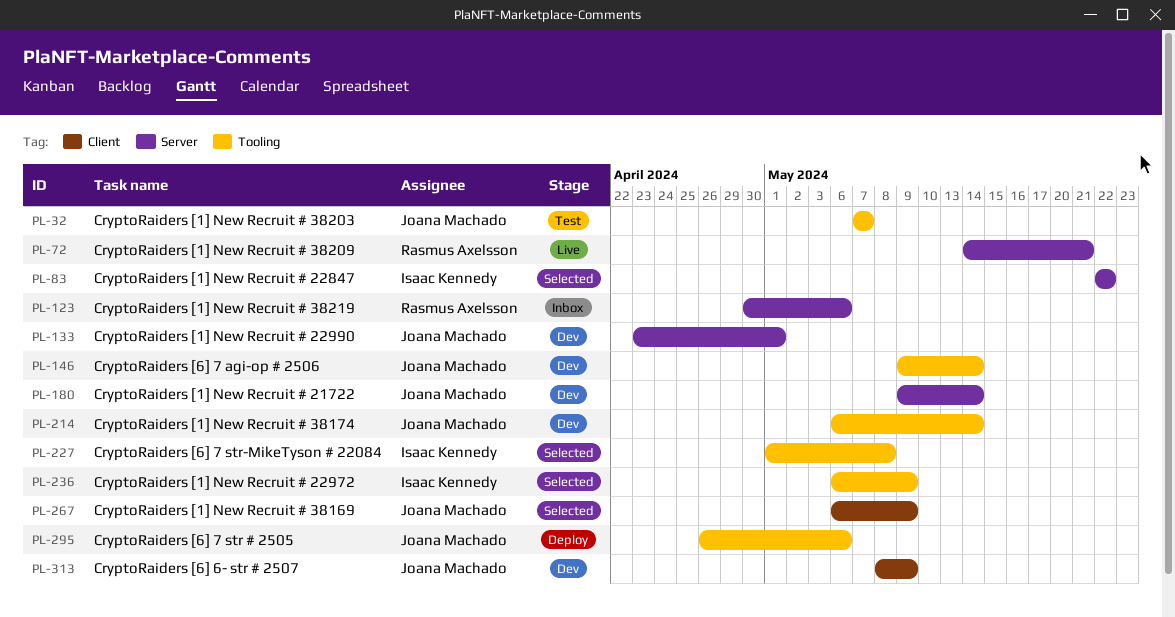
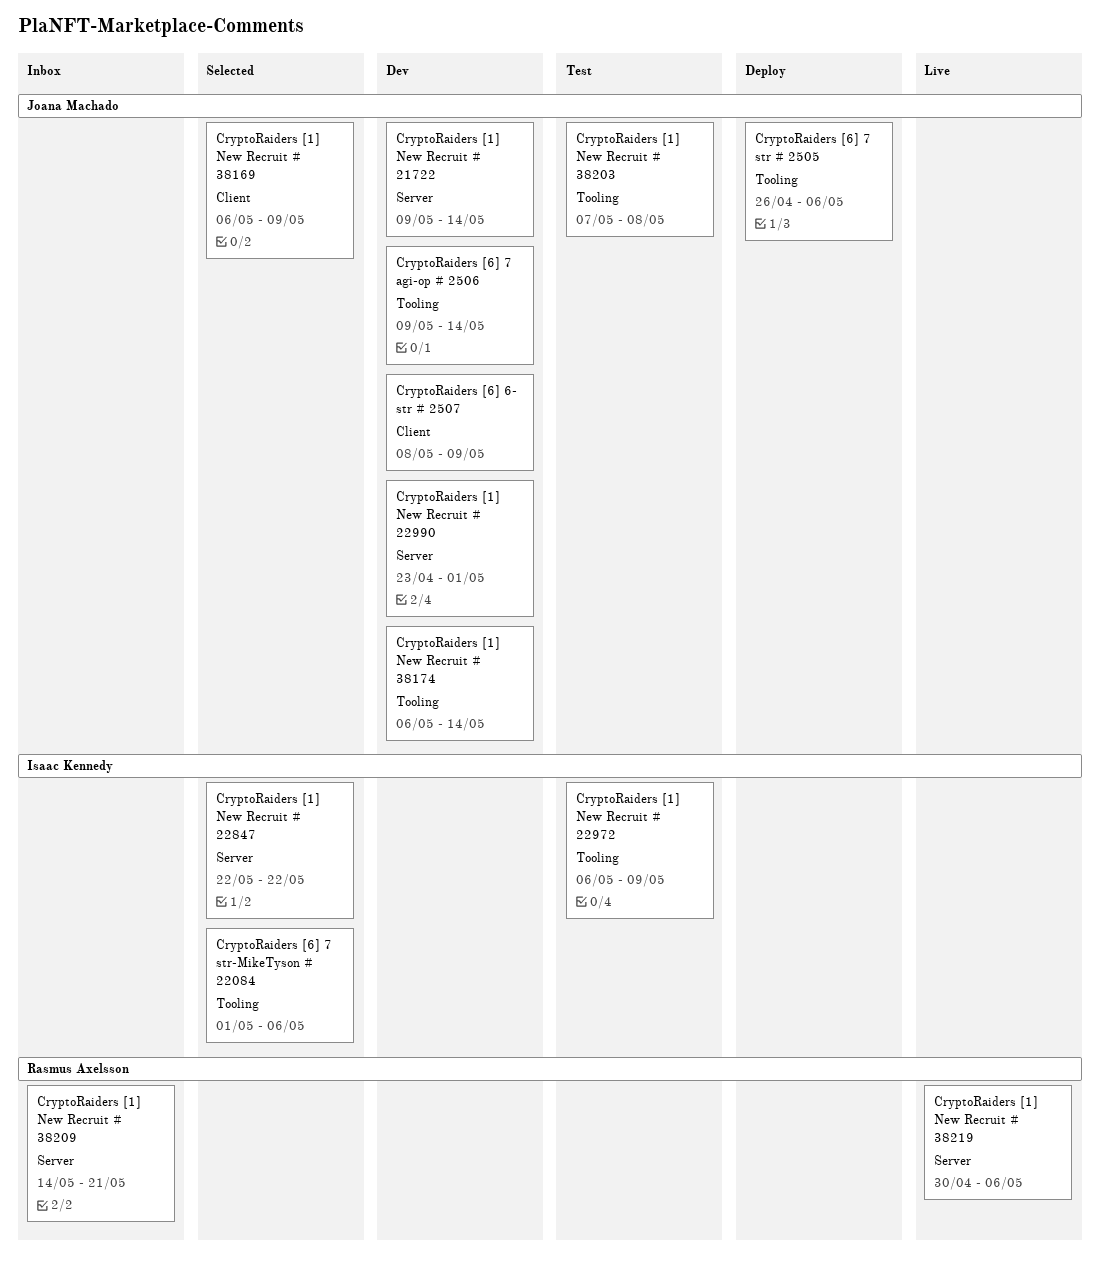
CryptoRaiders [1] New Recruit # 22972, status: Selected -> Test
CryptoRaiders [1] New Recruit # 38203, due: May 7 -> May 8
CryptoRaiders [1] New Recruit # 38209, status: Live -> Inbox
CryptoRaiders [1] New Recruit # 38219, status: Inbox -> Live
CryptoRaiders [6] 7 str-MikeTyson # 22084, due: May 8 -> May 6

